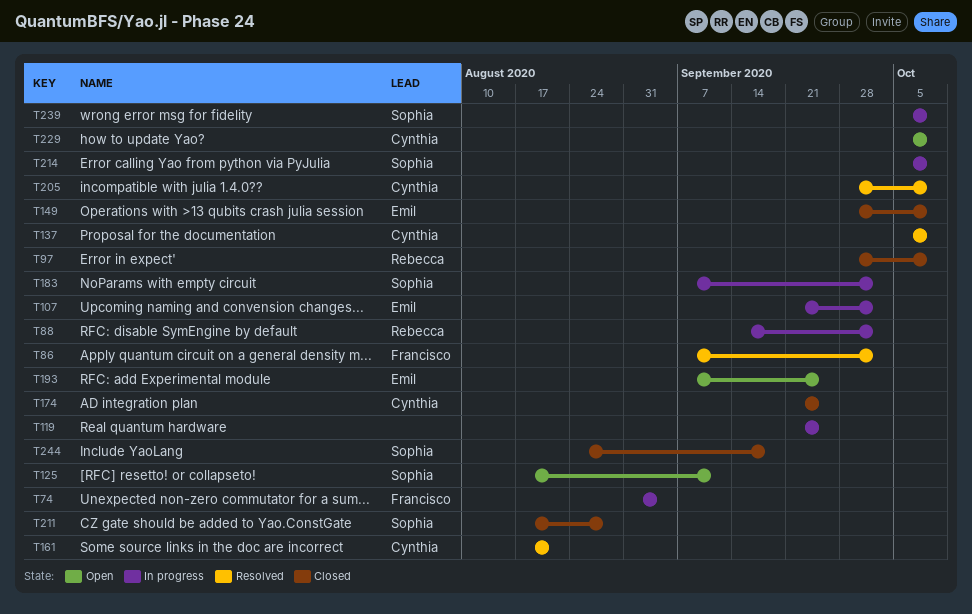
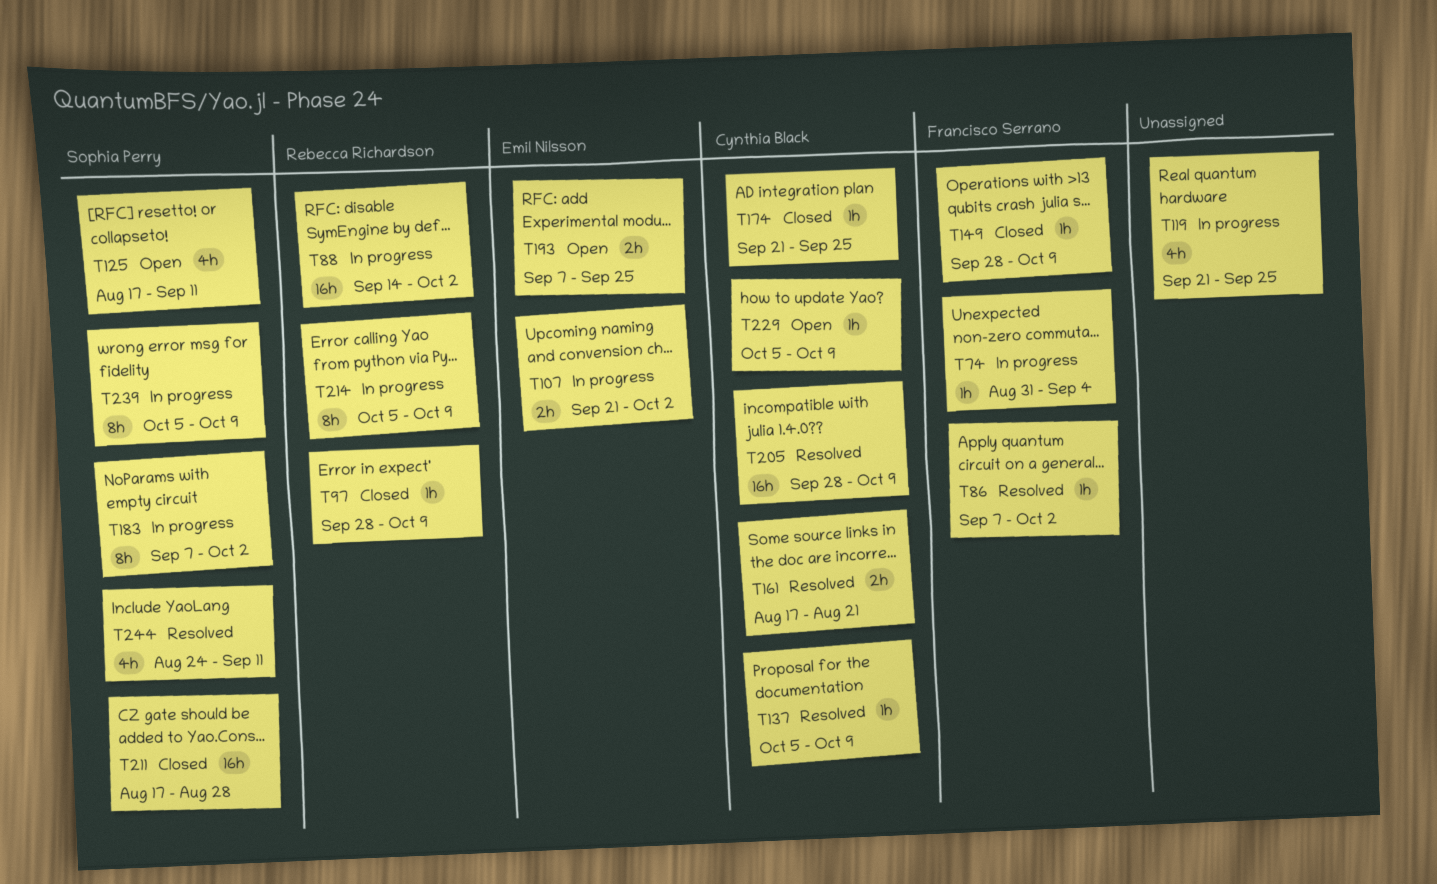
T149, owner: Emil Nilsson -> Francisco Serrano
T214, owner: Sophia Perry -> Rebecca Richardson
T244, status: Closed -> Resolved
T244, due: Sep 18 -> Sep 11

